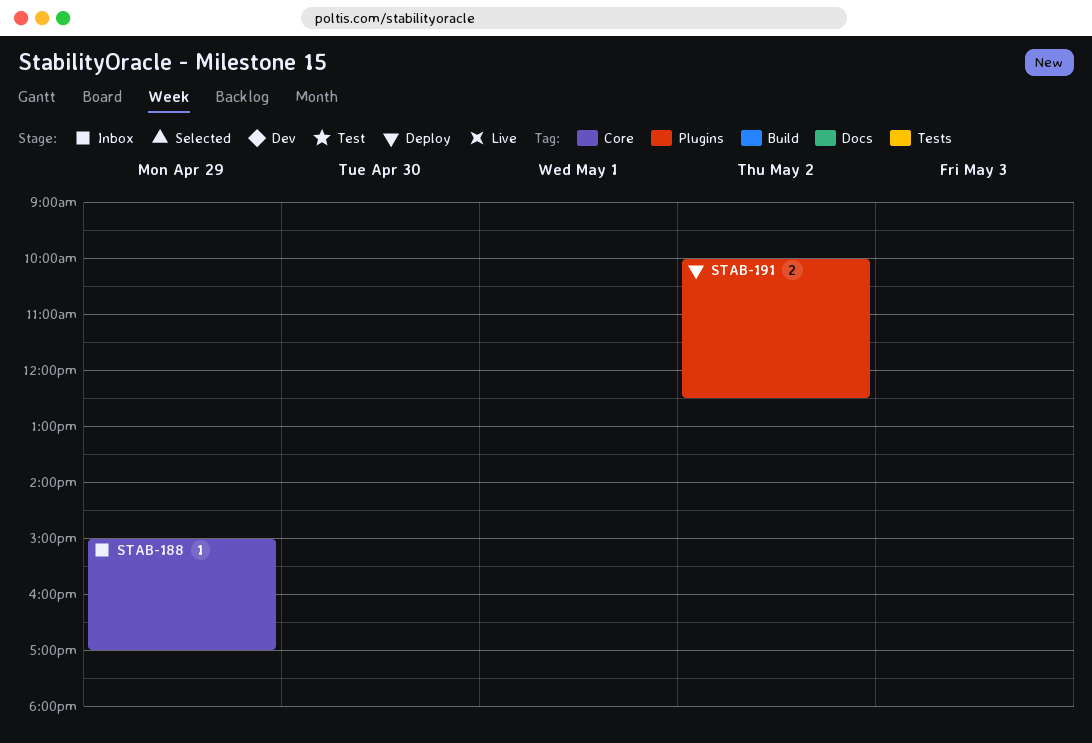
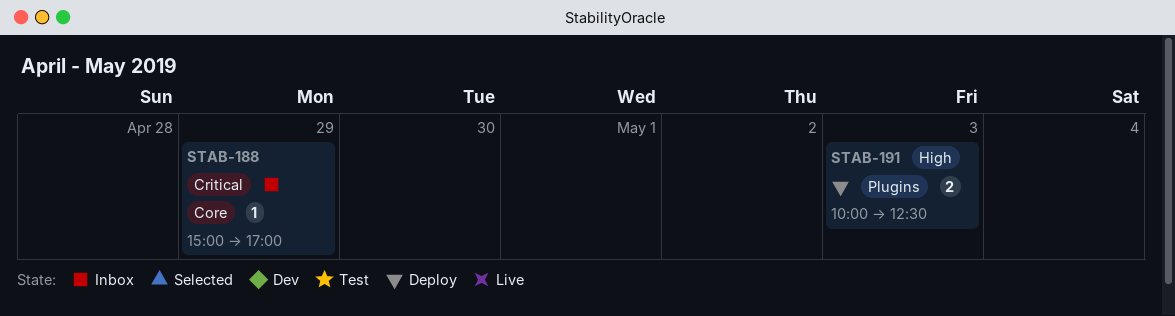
STAB-191, day: May 2 -> May 3

